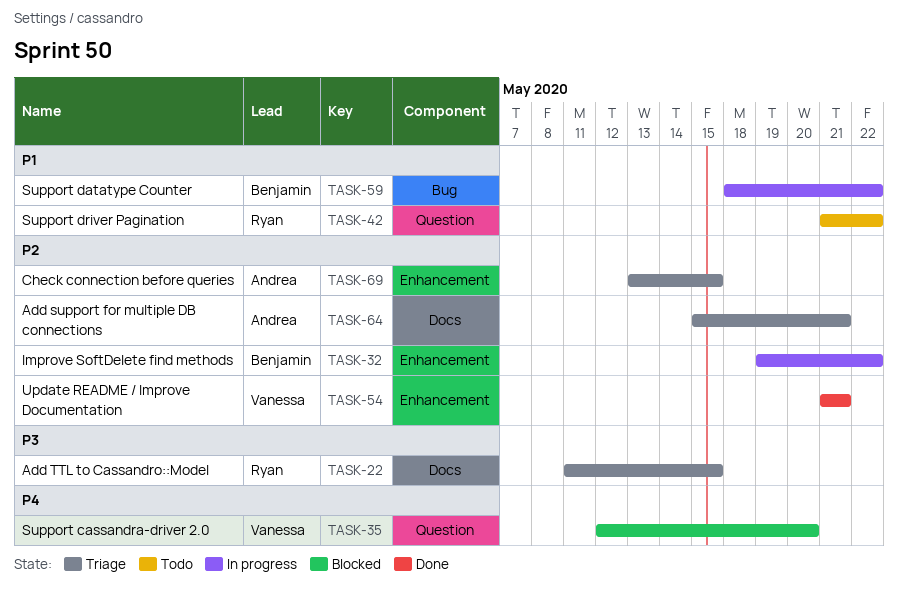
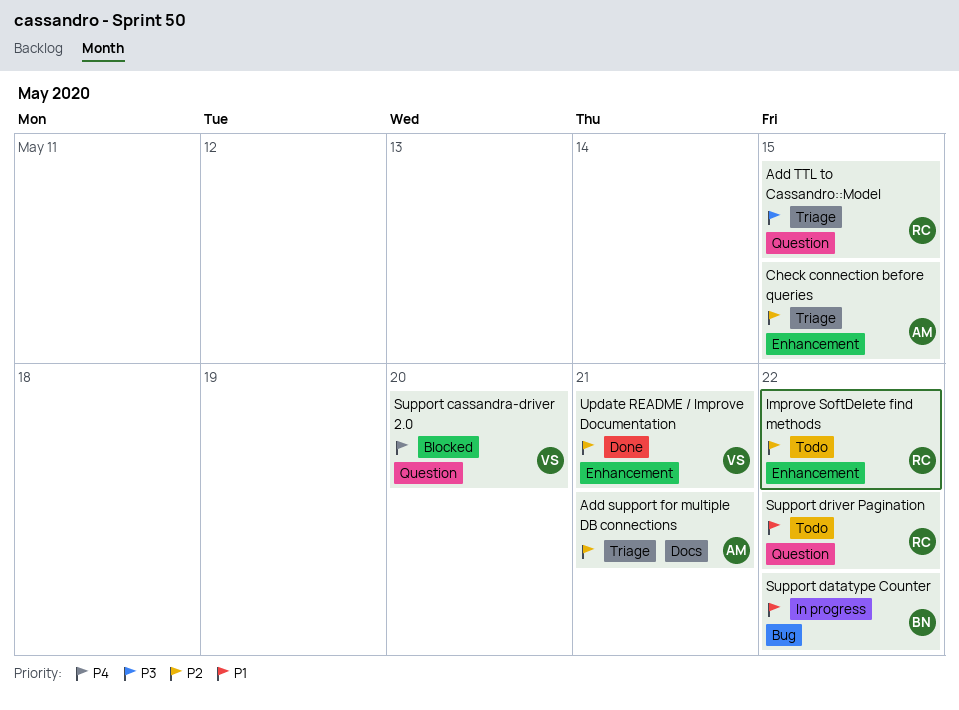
Add TTL to Cassandro::Model, label: Docs -> Question
Improve SoftDelete find methods, status: In progress -> Todo
Improve SoftDelete find methods, owner: Benjamin -> Ryan

